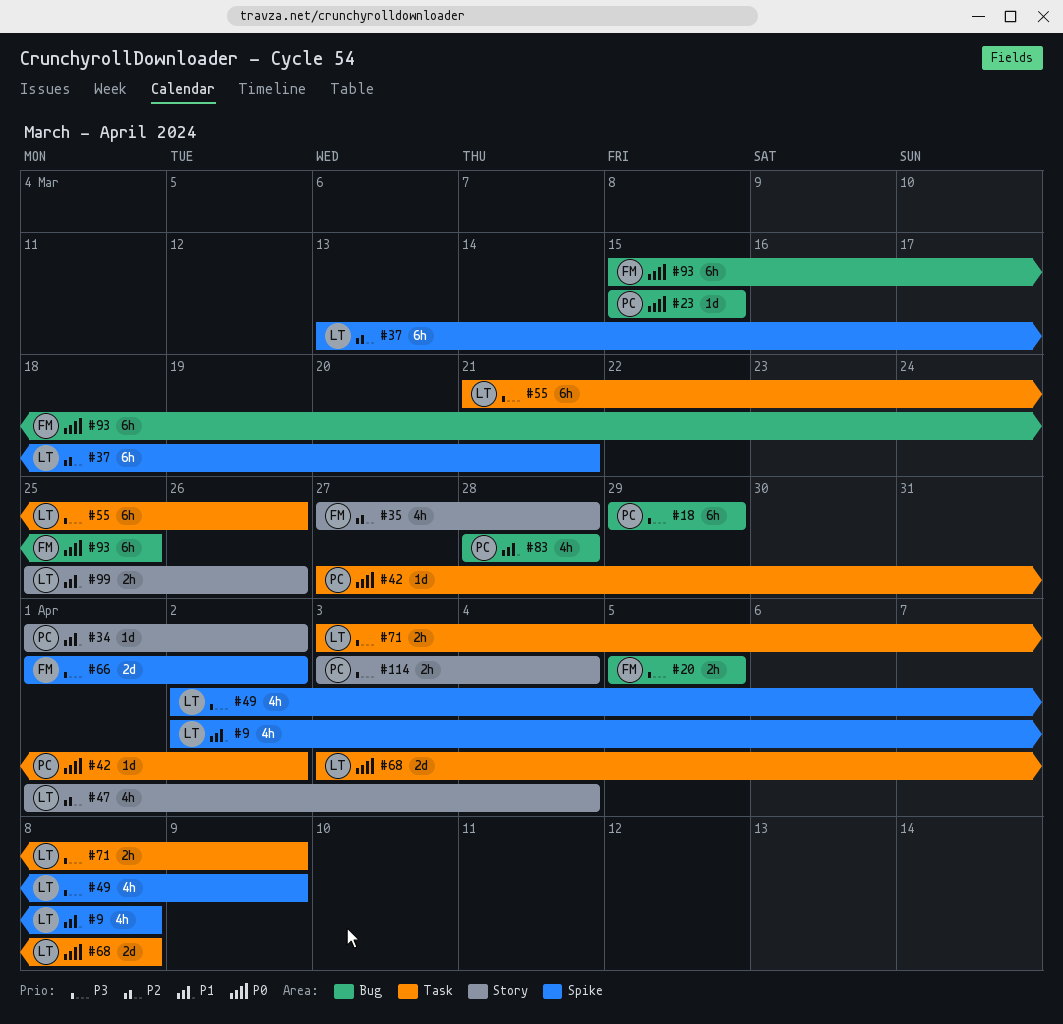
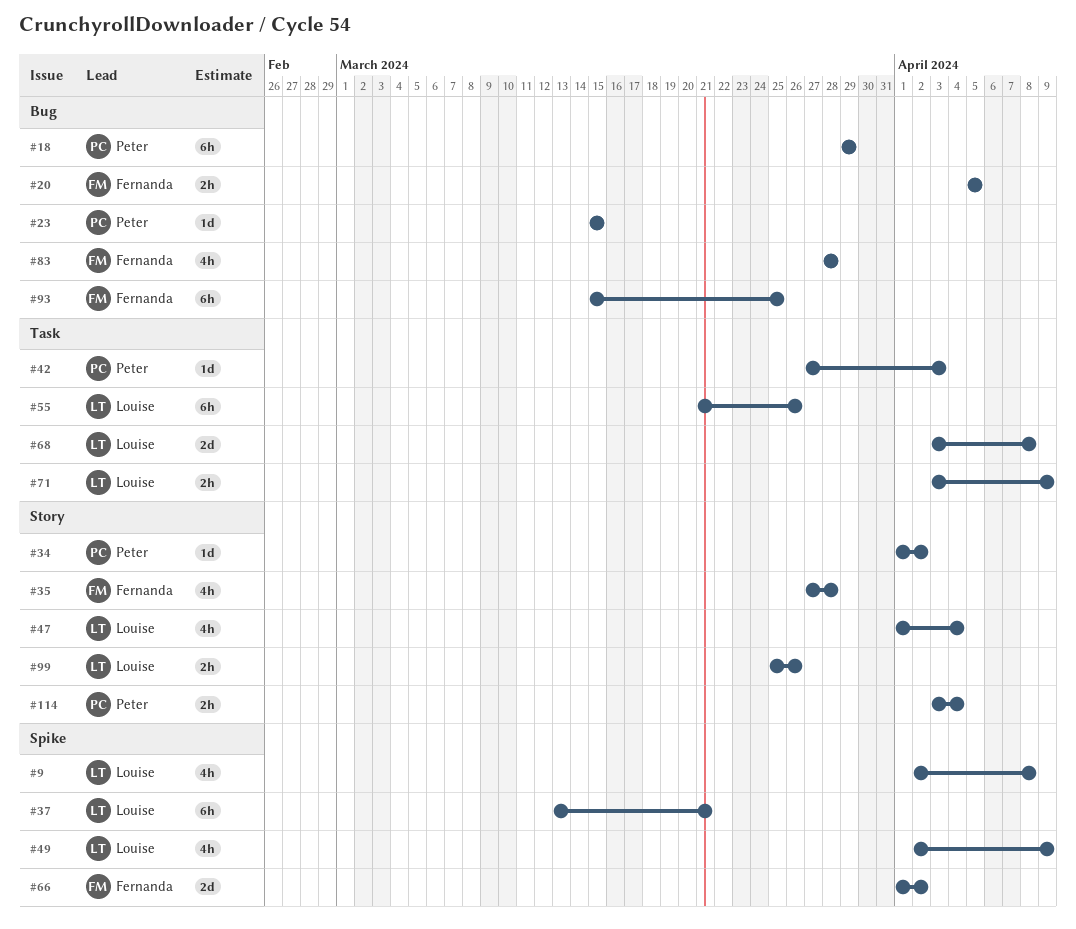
#42, due: Apr 2 -> Apr 3
#83, owner: Peter -> Fernanda

